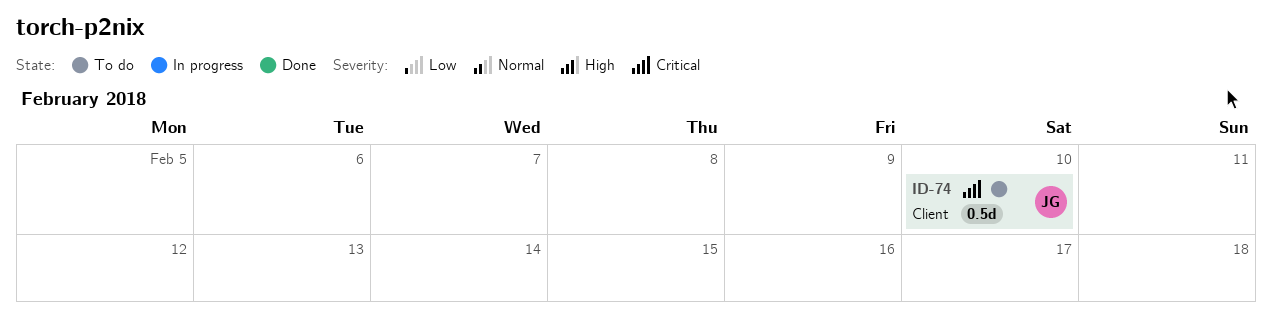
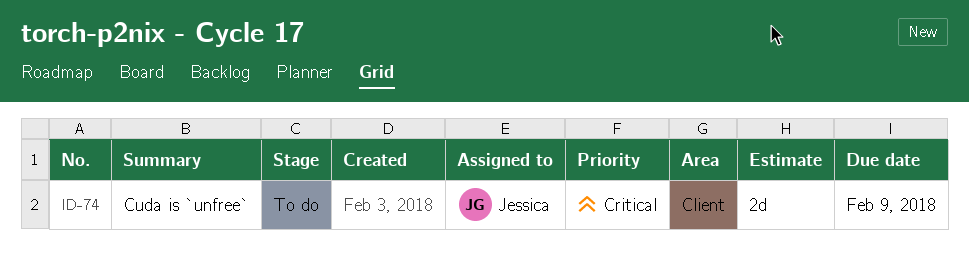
ID-74, estimate: 0.5d -> 2d
ID-74, due: Feb 10 -> Feb 9

